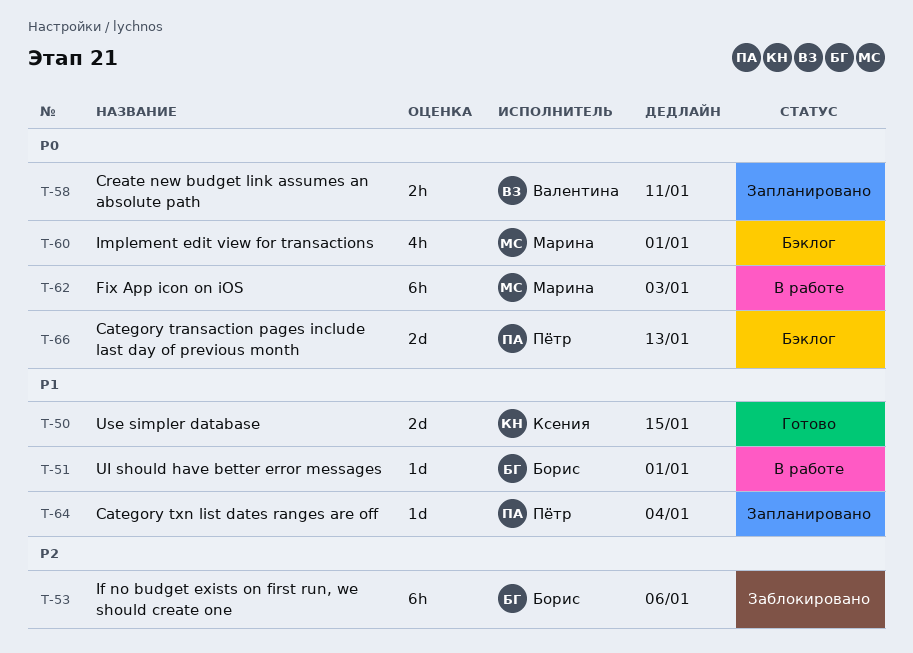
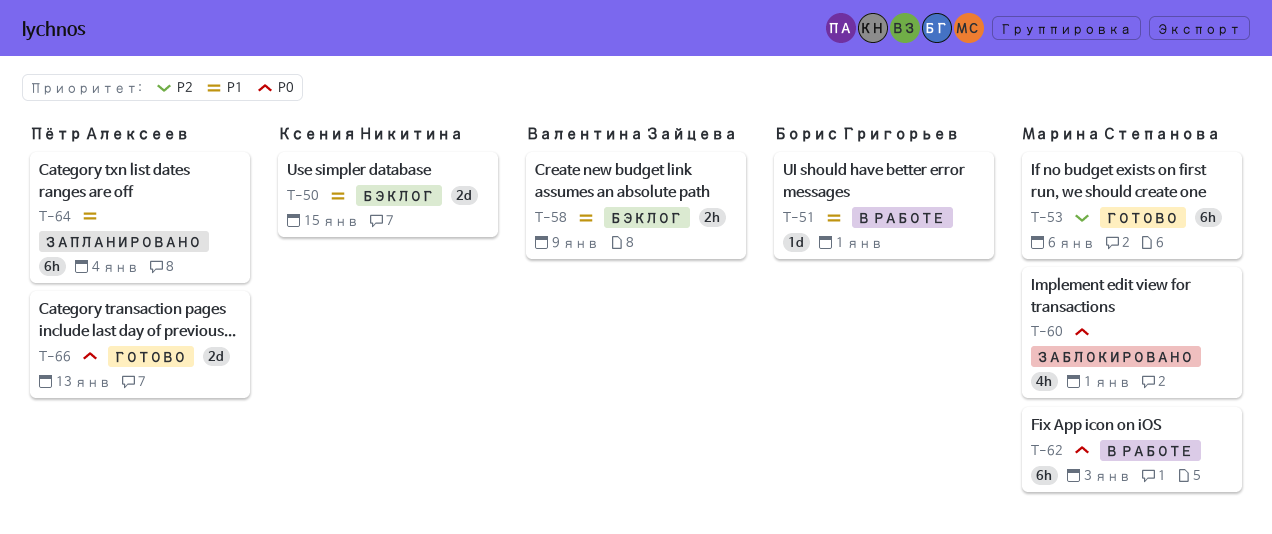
T-50, status: Готово -> Бэклог
T-53, status: Заблокировано -> Готово
T-53, owner: Борис Григорьев -> Марина Степанова
T-58, status: Запланировано -> Бэклог
T-58, priority: P0 -> P1
T-58, due: Jan 11 -> Jan 9
T-60, status: Бэклог -> Заблокировано
T-64, estimate: 1d -> 6h
T-66, status: Бэклог -> Готово

